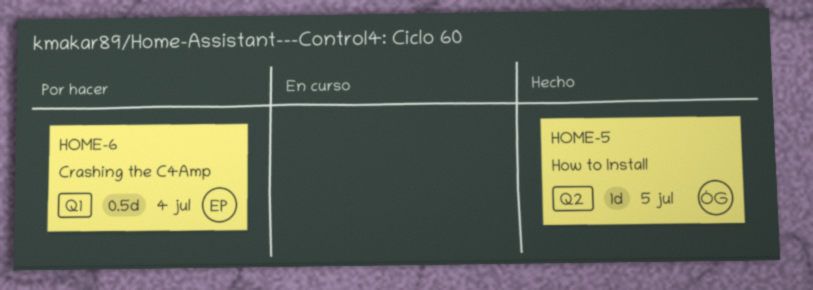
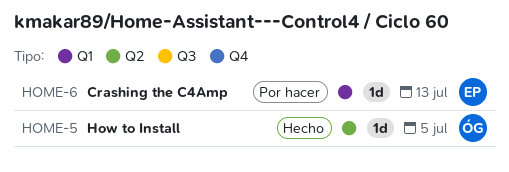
HOME-6, estimate: 0.5d -> 1d
HOME-6, due: Jul 4 -> Jul 13

